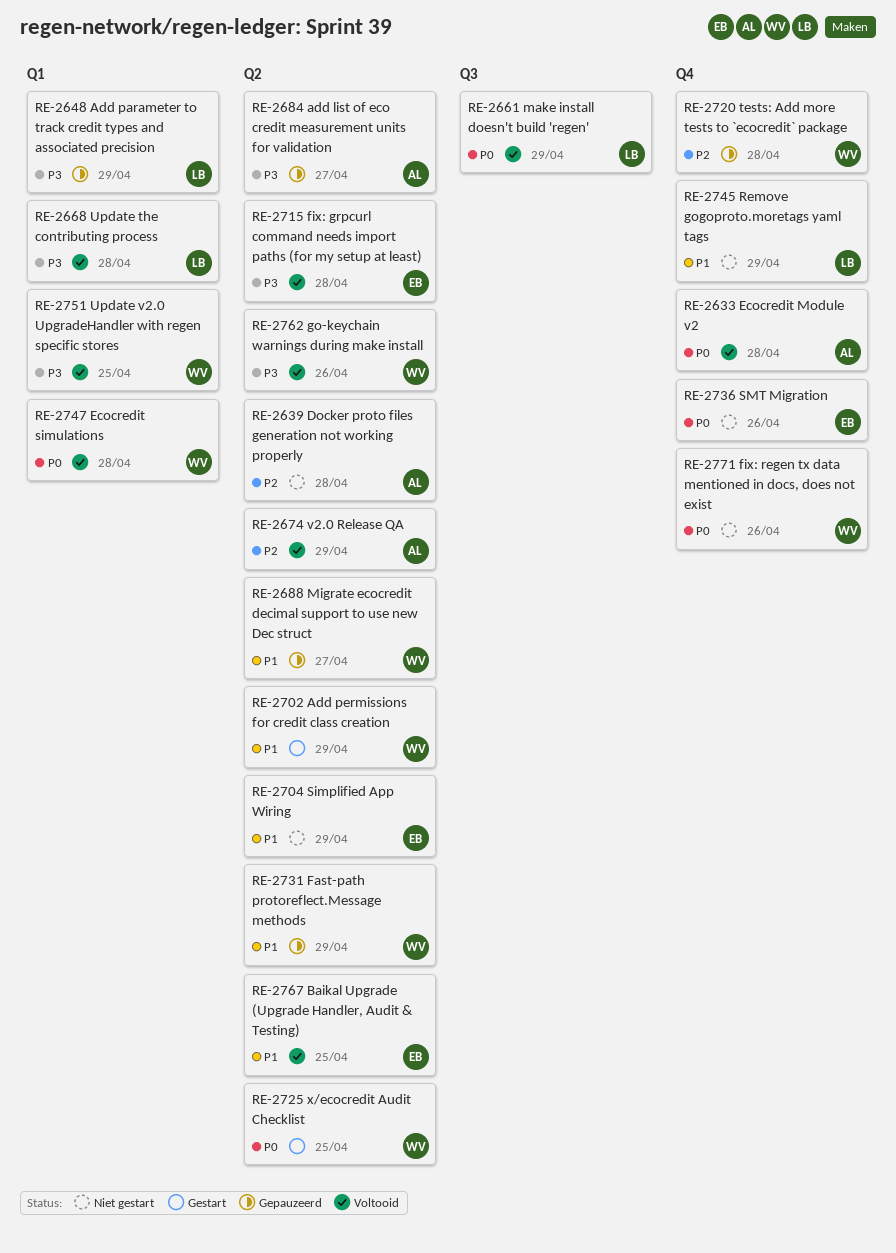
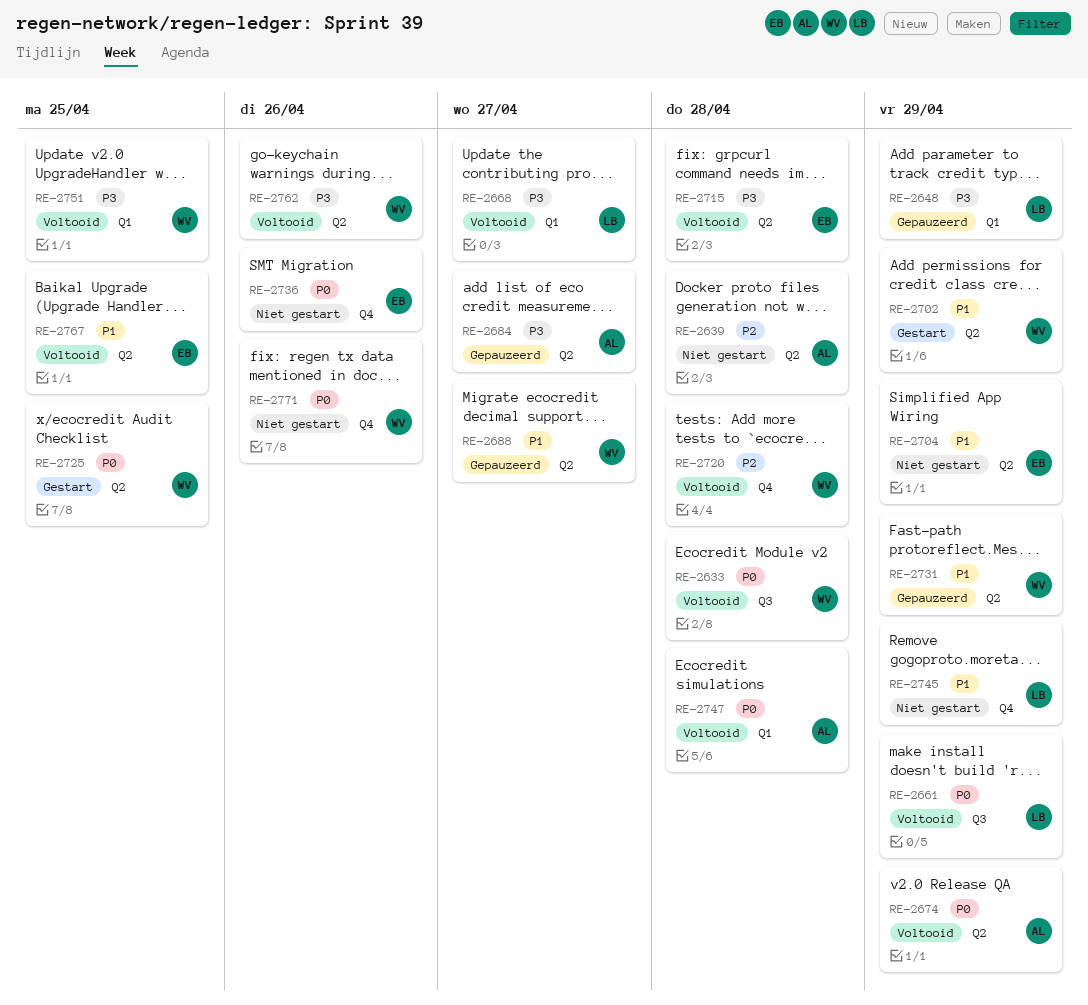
RE-2633, owner: AL -> WV
RE-2633, label: Q4 -> Q3
RE-2668, due: Apr 28 -> Apr 27
RE-2674, priority: P2 -> P0
RE-2720, status: Gepauzeerd -> Voltooid
RE-2747, owner: WV -> AL

